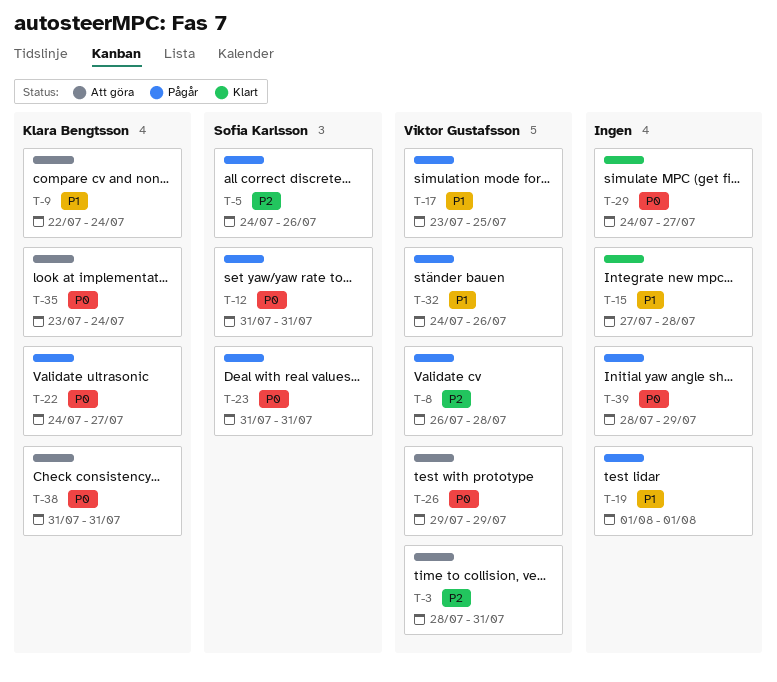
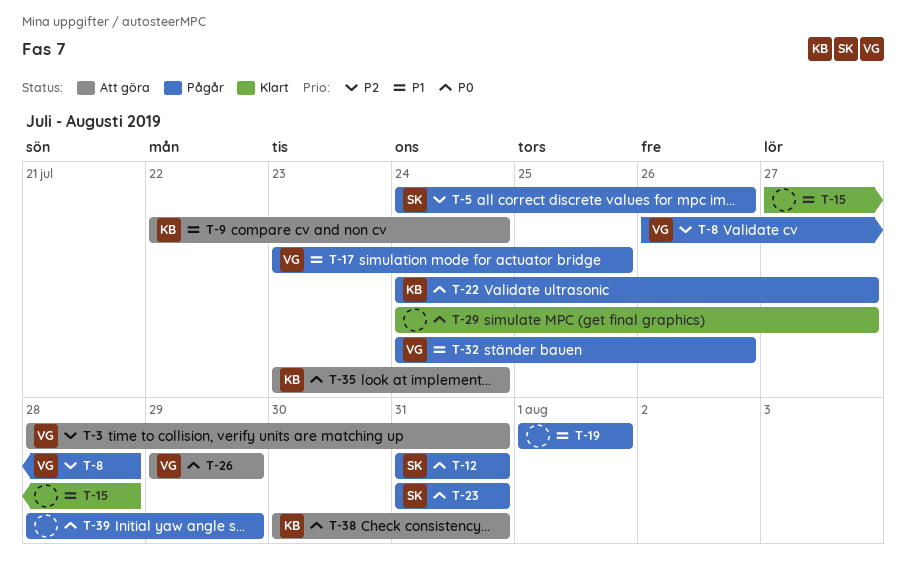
T-38, start: Jul 31 -> Jul 30

